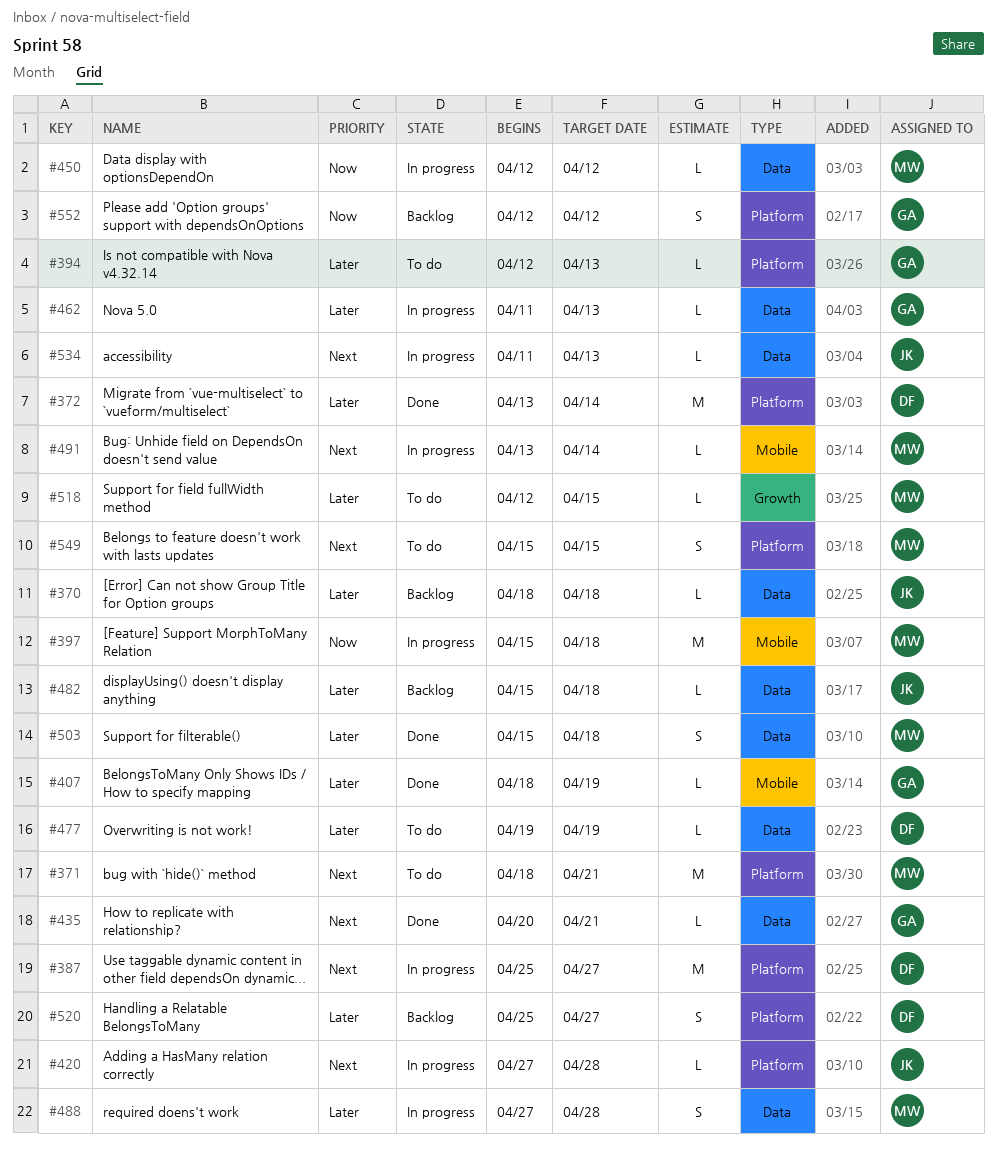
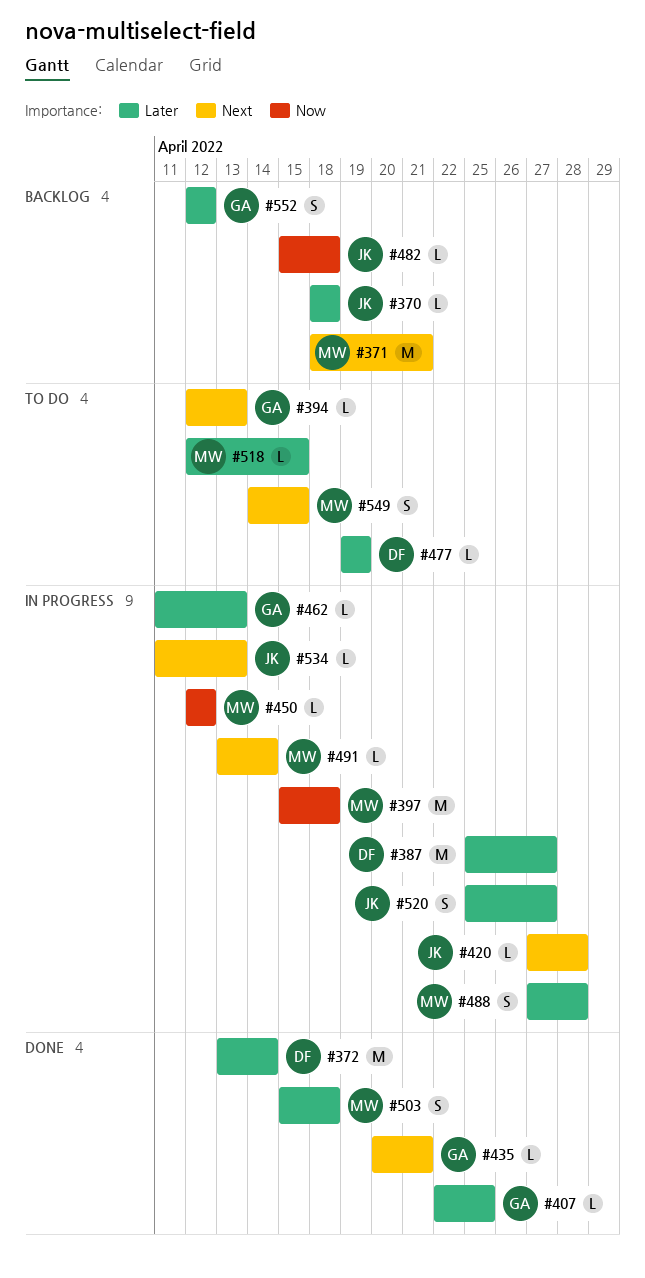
#371, status: To do -> Backlog
#387, priority: Next -> Later
#394, priority: Later -> Next
#407, start: Apr 18 -> Apr 22
#407, due: Apr 19 -> Apr 25
#482, priority: Later -> Now
#520, status: Backlog -> In progress
#520, owner: DF -> JK
#549, start: Apr 15 -> Apr 14
#552, priority: Now -> Later

